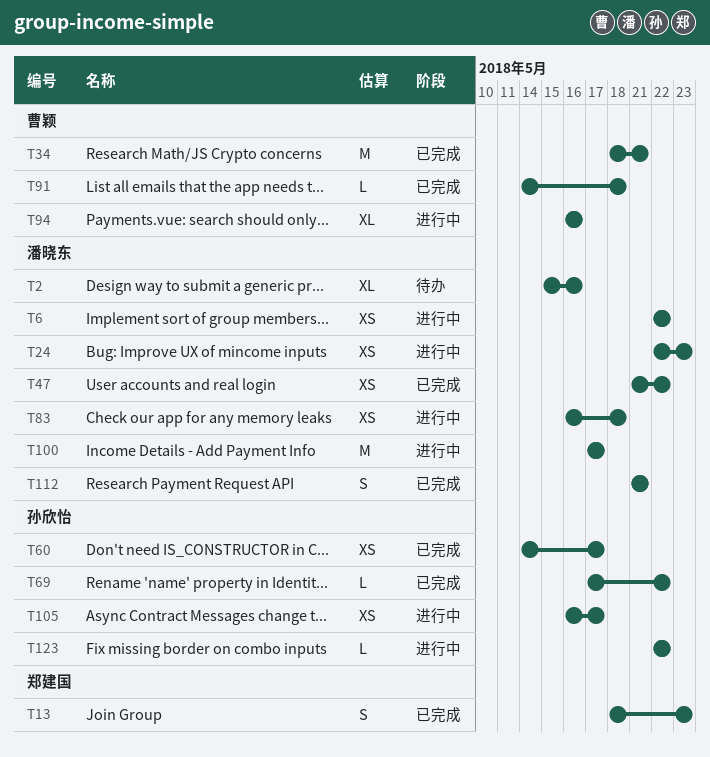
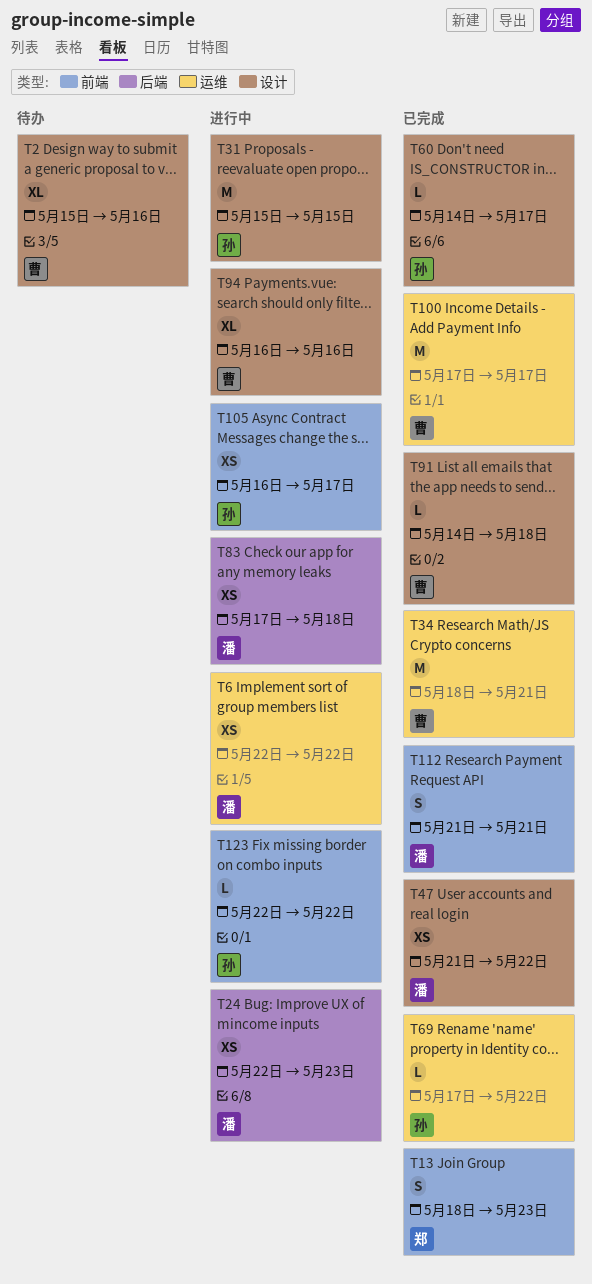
T2, owner: 潘晓东 -> 曹颖
T31: none -> present
T60, estimate: XS -> L
T83, start: May 16 -> May 17
T100, status: 进行中 -> 已完成
T100, owner: 潘晓东 -> 曹颖

